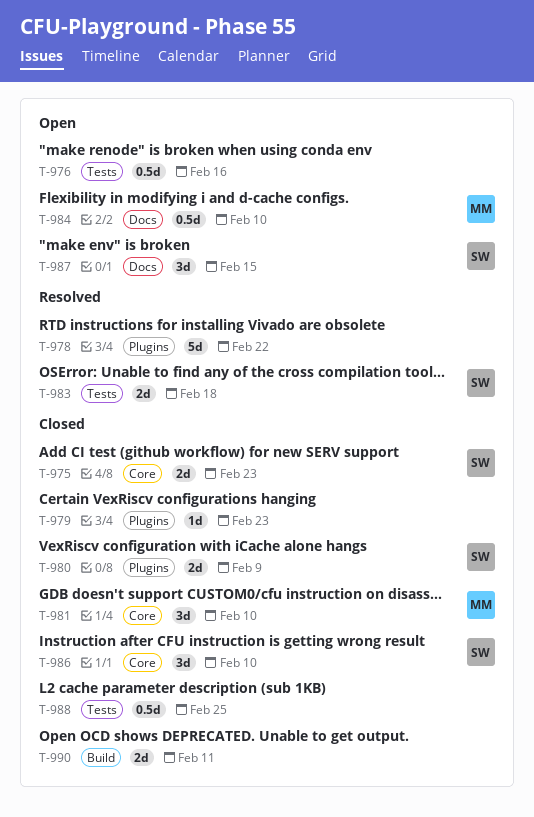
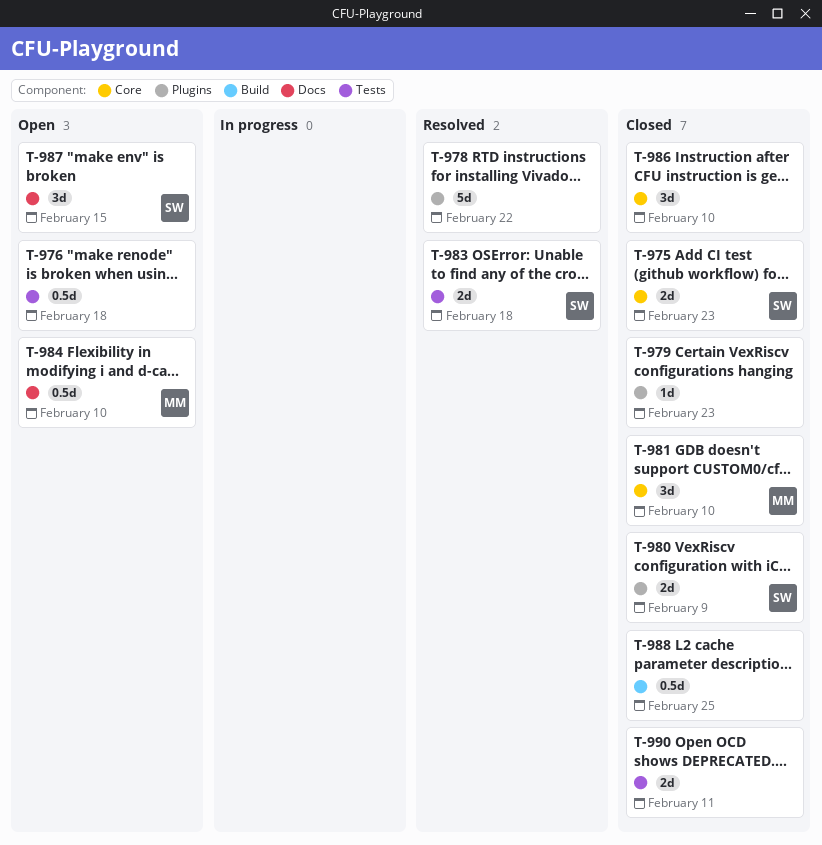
T-976, due: Feb 16 -> Feb 18
T-986, owner: SW -> none
T-988, label: Tests -> Build
T-990, label: Build -> Tests

